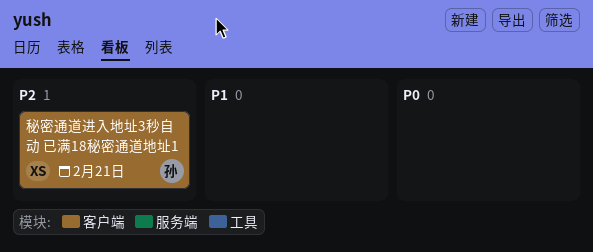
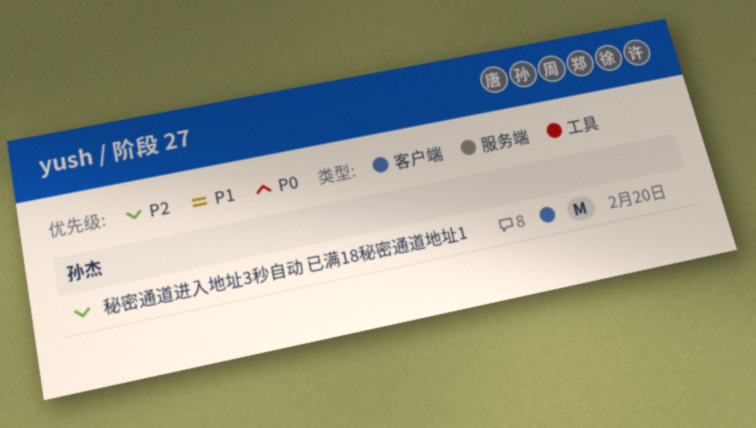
秘密通道进入地址3秒自动 已满18秘密通道地址1, estimate: XS -> M
秘密通道进入地址3秒自动 已满18秘密通道地址1, due: Feb 21 -> Feb 20

